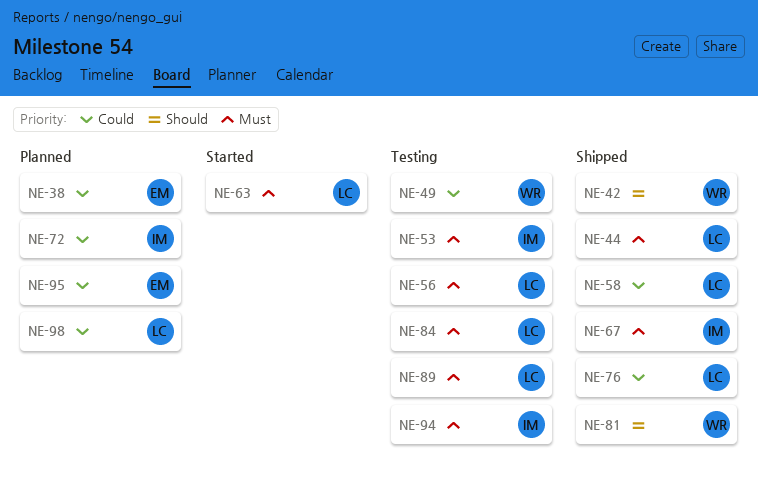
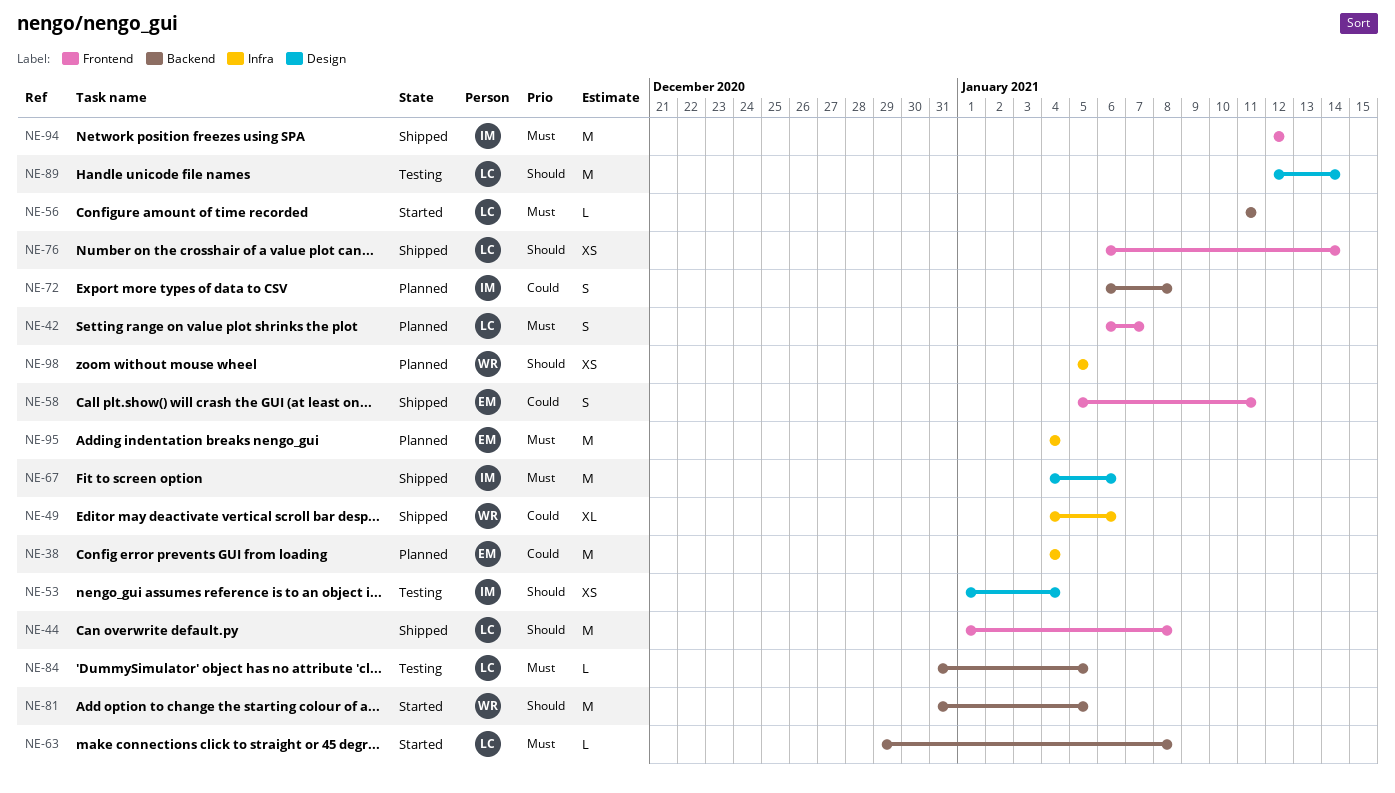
NE-42, status: Shipped -> Planned
NE-42, owner: WR -> LC
NE-42, priority: Should -> Must
NE-44, priority: Must -> Should
NE-49, status: Testing -> Shipped
NE-53, priority: Must -> Should
NE-56, status: Testing -> Started
NE-58, owner: LC -> EM
NE-76, priority: Could -> Should
NE-81, status: Shipped -> Started
NE-89, priority: Must -> Should
NE-94, status: Testing -> Shipped
NE-95, priority: Could -> Must
NE-98, owner: LC -> WR
NE-98, priority: Could -> Should

